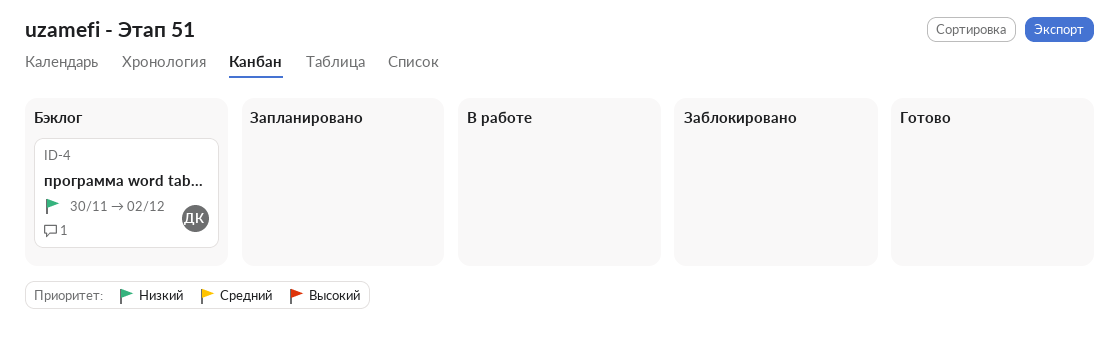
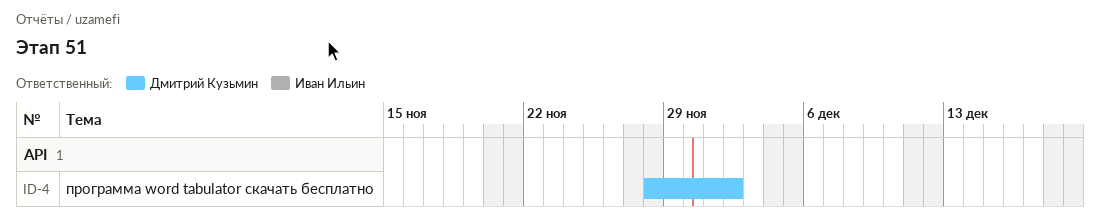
ID-4, start: Nov 30 -> Nov 28

